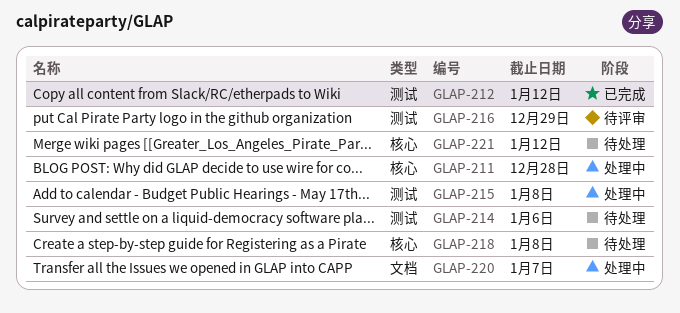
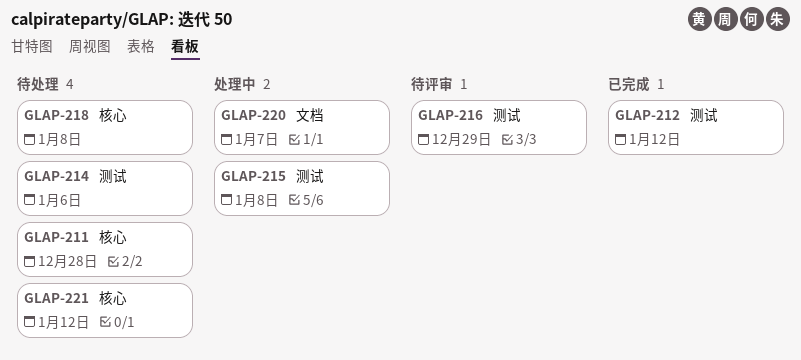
GLAP-211, status: 处理中 -> 待处理

